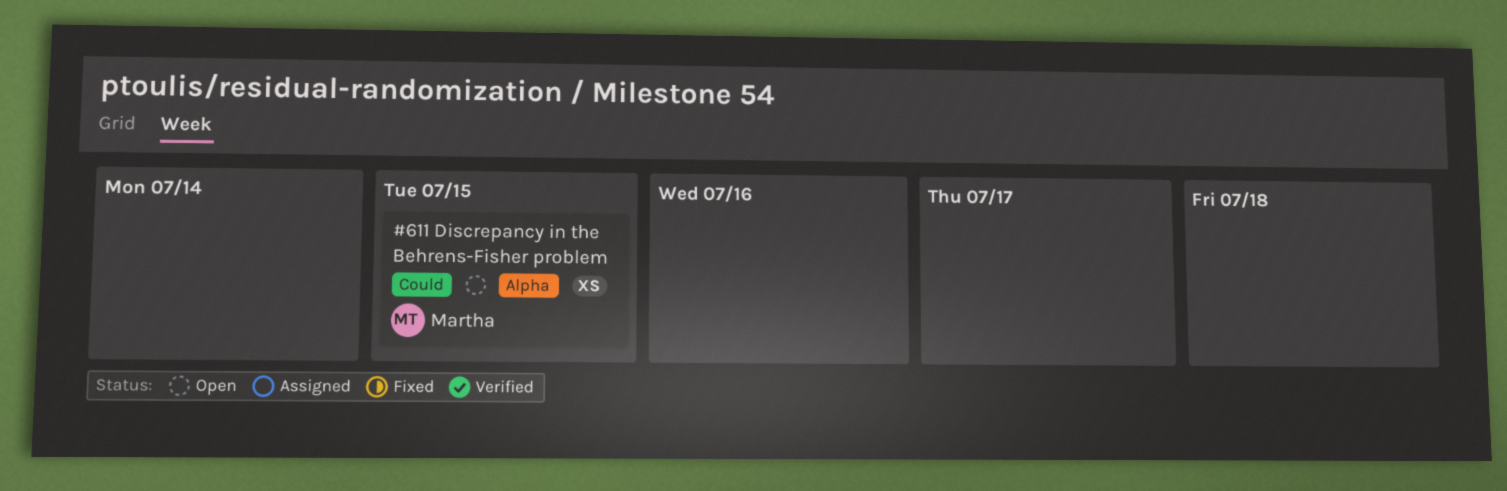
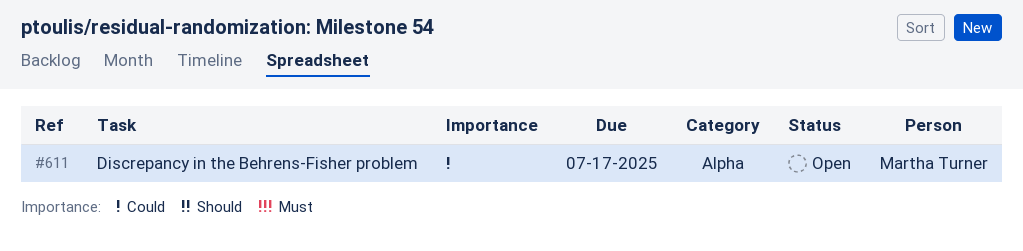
#611, due: Jul 15 -> Jul 17

